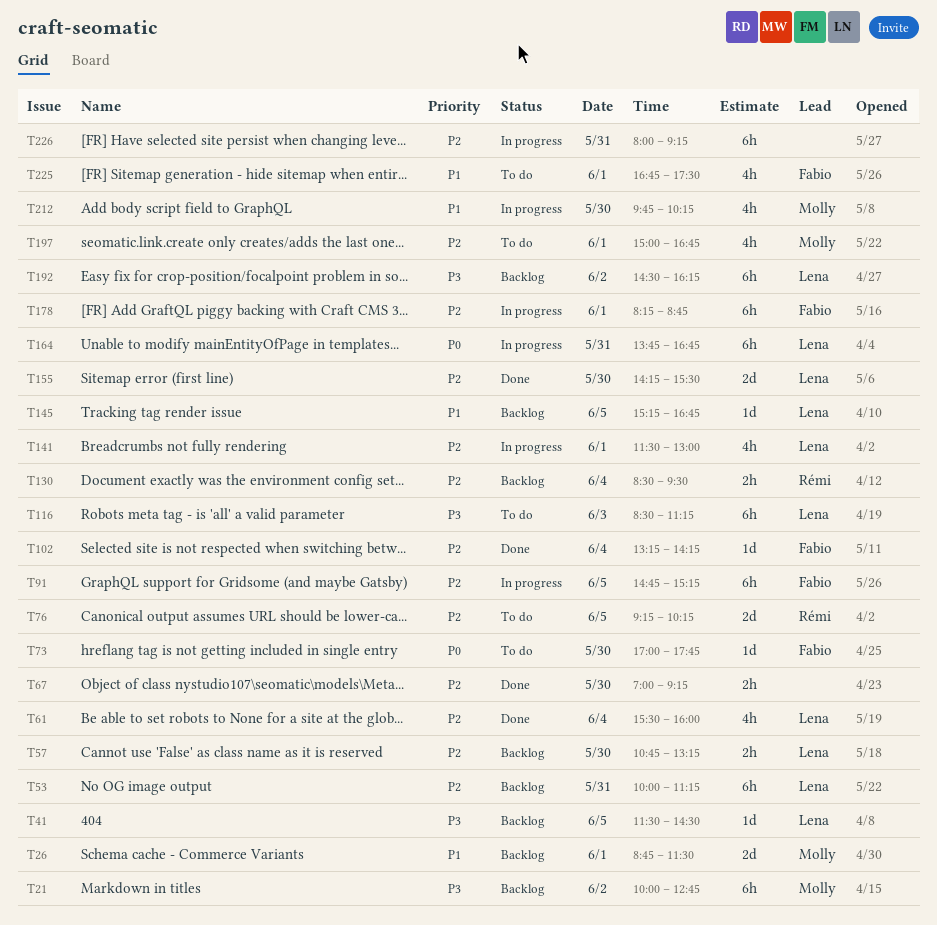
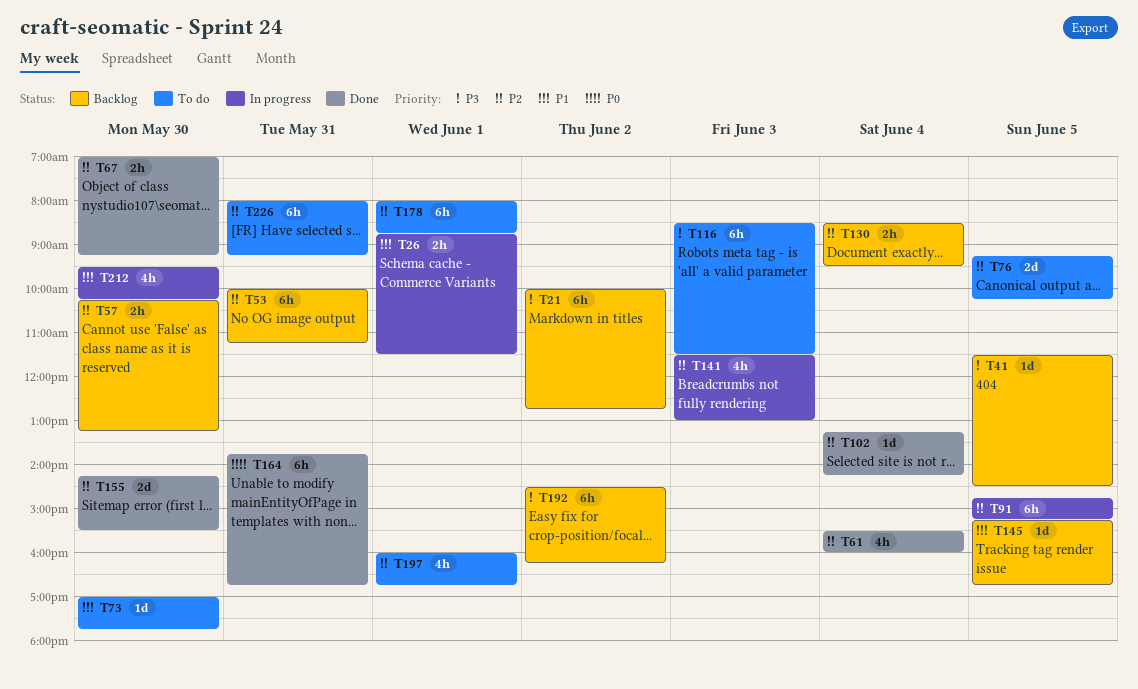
T26, status: Backlog -> In progress
T26, estimate: 2d -> 2h
T57, begins: 10:45 -> 10:15
T73, priority: P0 -> P1
T116, ends: 11:15 -> 11:30
T141, day: Jun 1 -> Jun 3
T164, status: In progress -> Done
T178, status: In progress -> To do
T178, begins: 08:15 -> 08:00
T197, begins: 15:00 -> 16:00
T212, begins: 09:45 -> 09:30
T225: present -> none
T226, status: In progress -> To do

